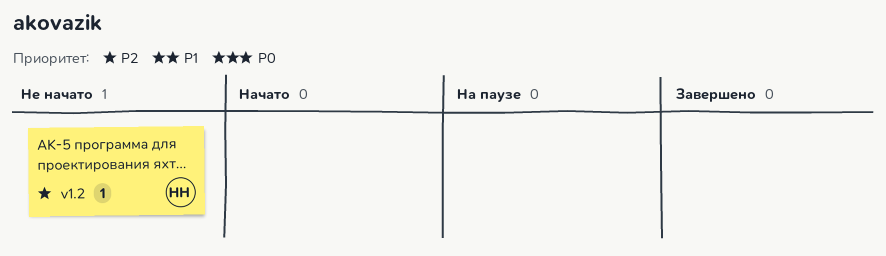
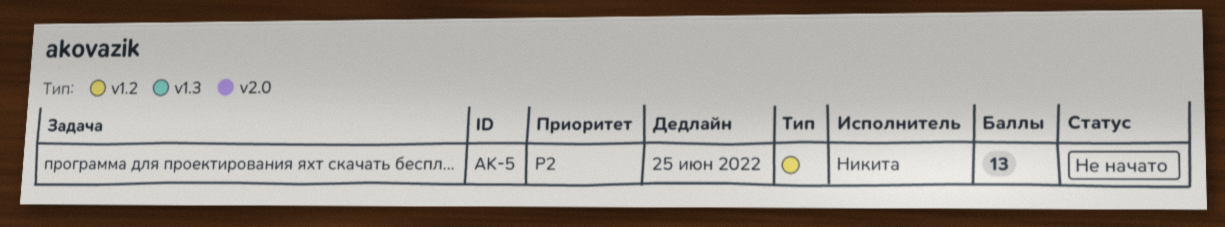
AK-5, estimate: 1 -> 13

